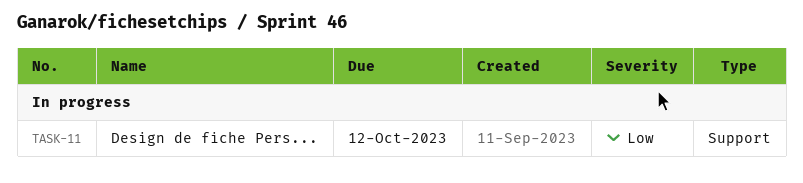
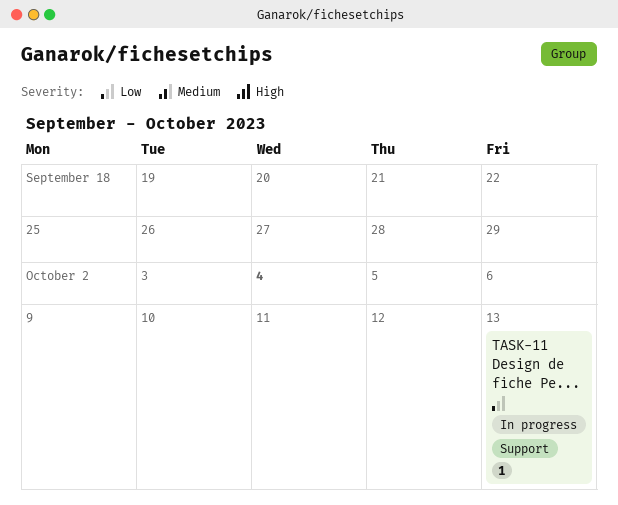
TASK-11, due: Oct 12 -> Oct 13

